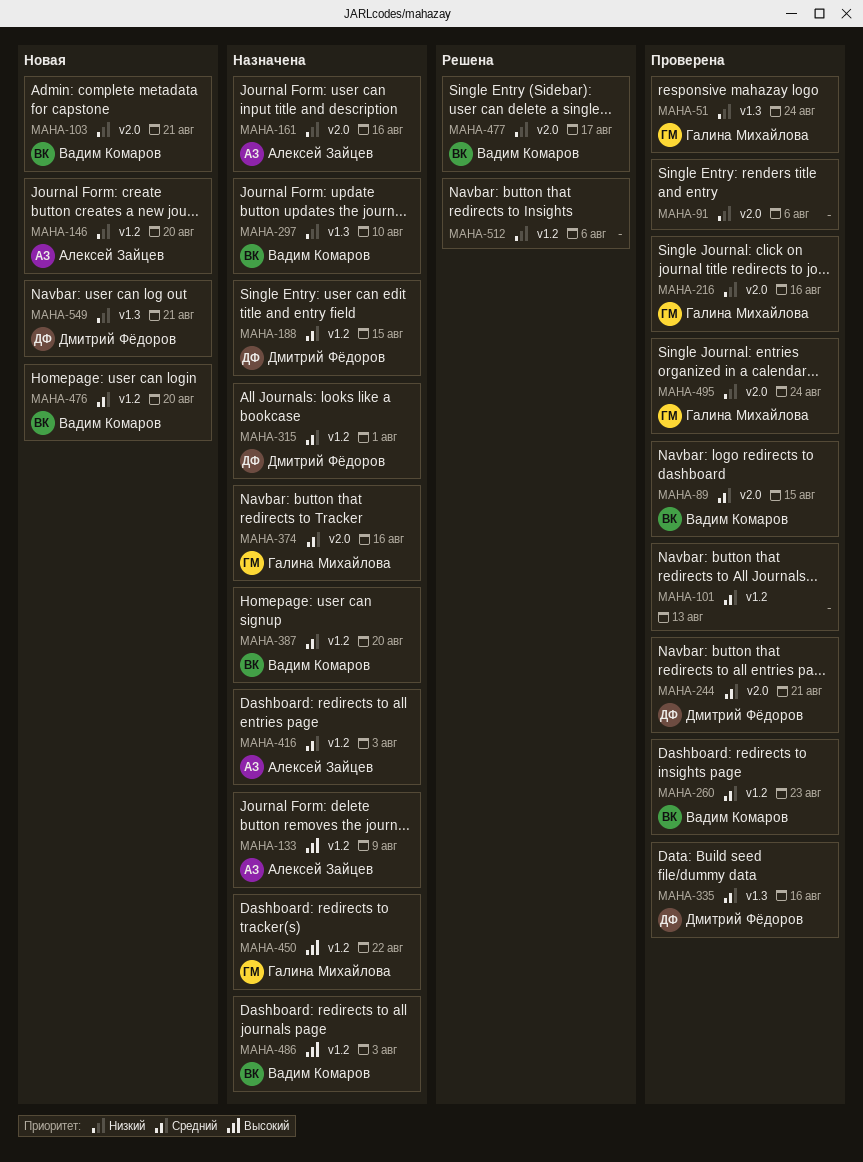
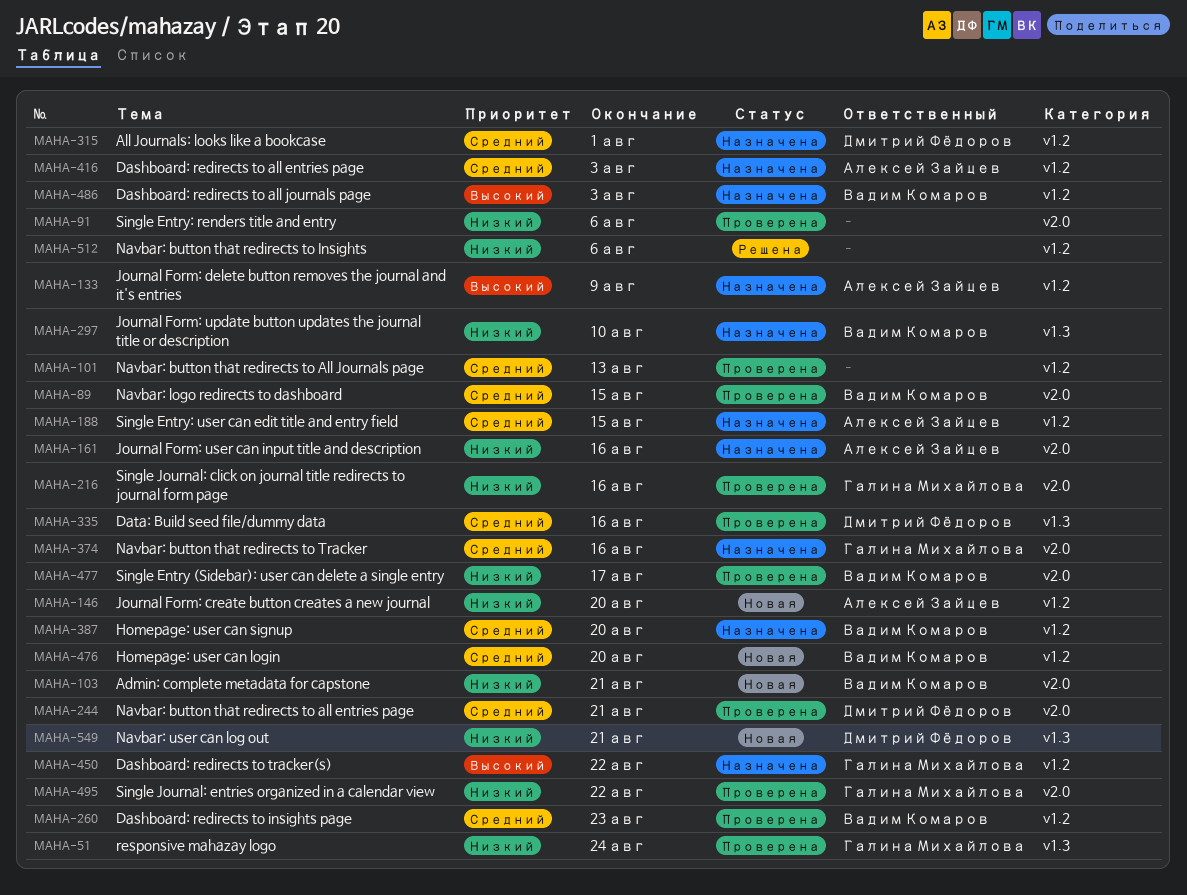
MAHA-188, owner: Дмитрий Фёдоров -> Алексей Зайцев
MAHA-477, status: Решена -> Проверена
MAHA-495, due: Aug 24 -> Aug 22

